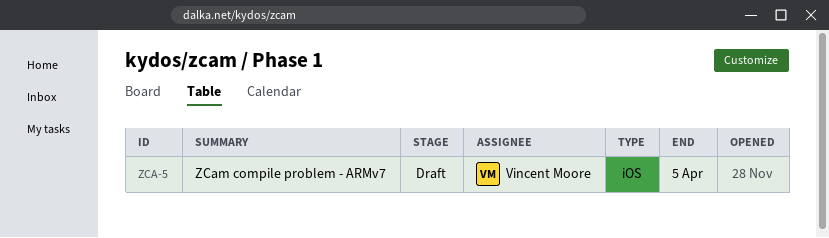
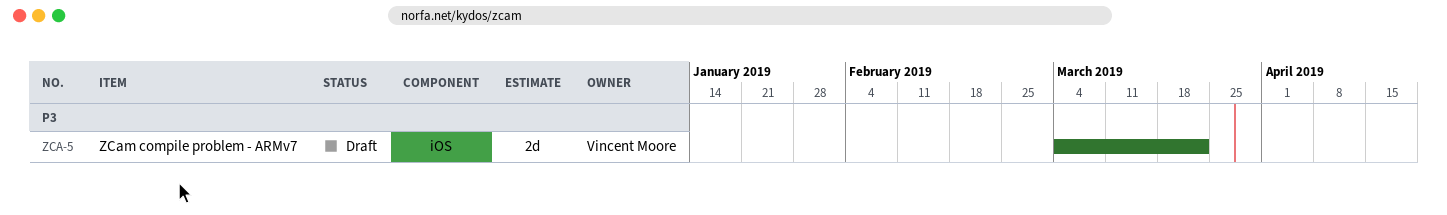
ZCA-5, due: Apr 5 -> Mar 22

